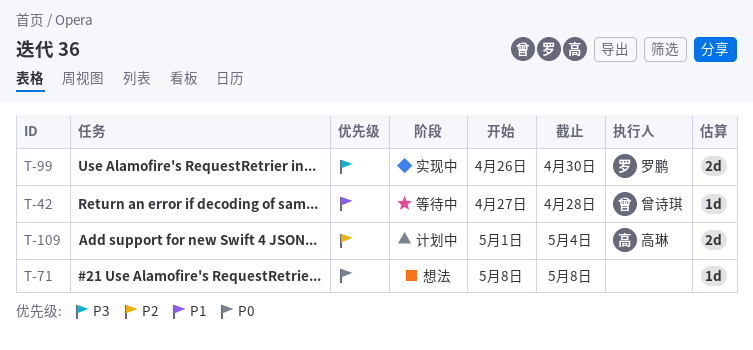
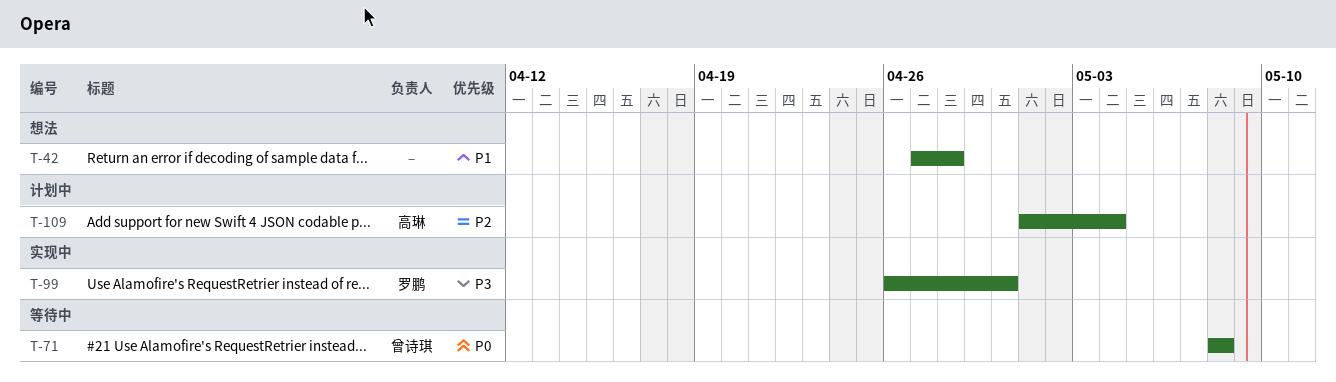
T-42, status: 等待中 -> 想法
T-42, owner: 曾诗琪 -> none
T-71, status: 想法 -> 等待中
T-71, owner: none -> 曾诗琪

